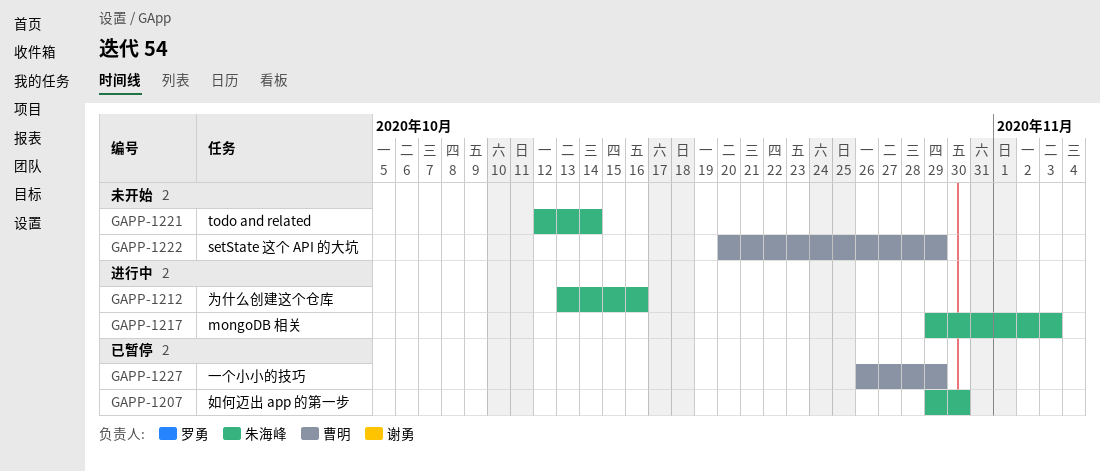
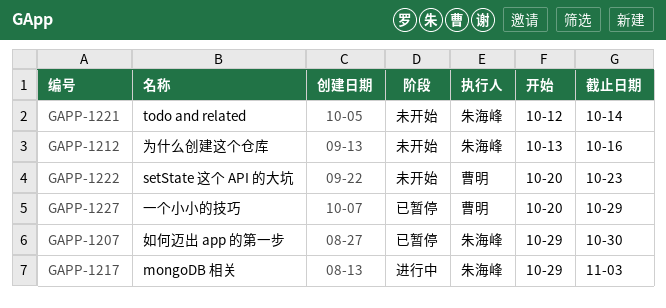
GAPP-1212, status: 进行中 -> 未开始
GAPP-1222, due: Oct 29 -> Oct 23
GAPP-1227, start: Oct 26 -> Oct 20

